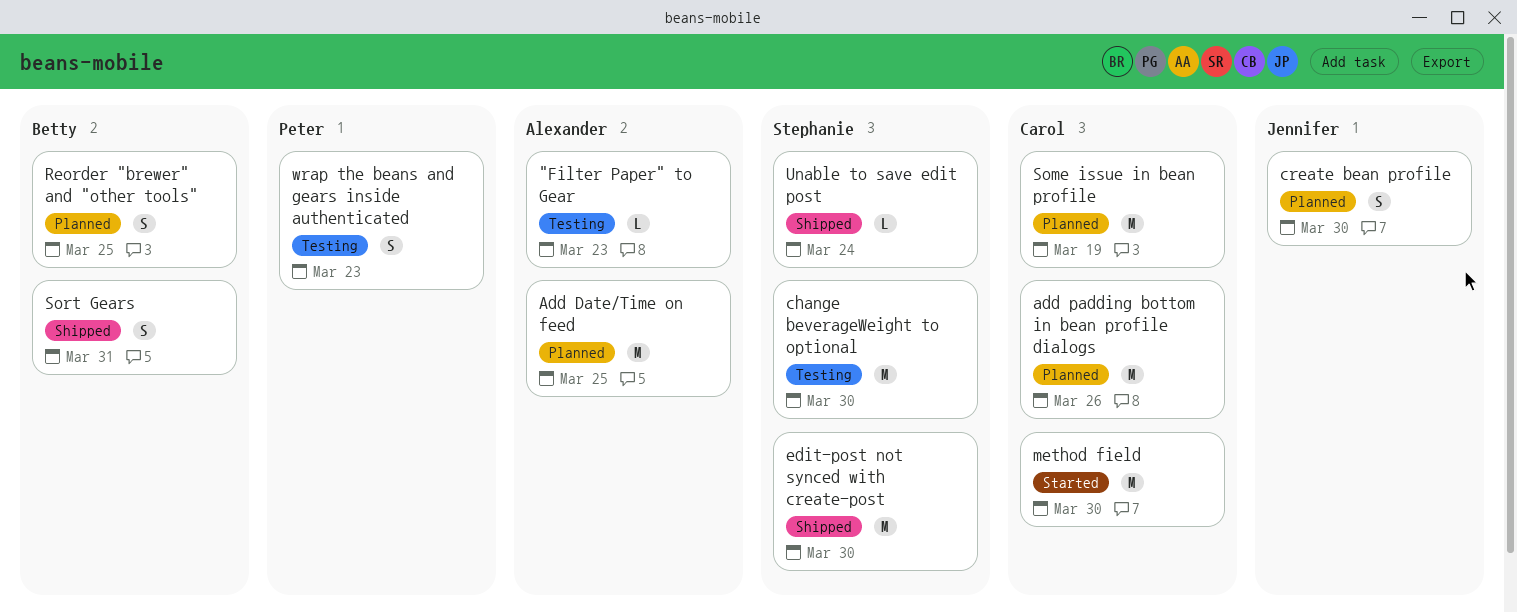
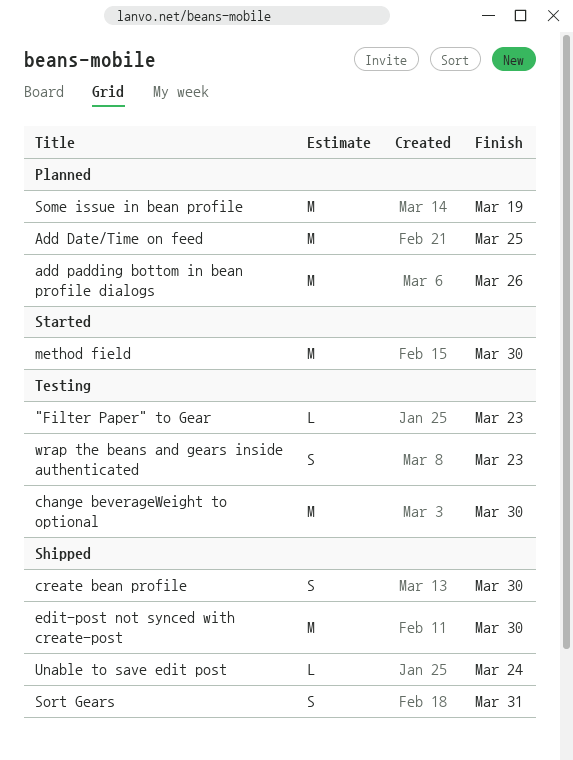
create bean profile, status: Planned -> Shipped
Reorder "brewer" and "other tools": present -> none

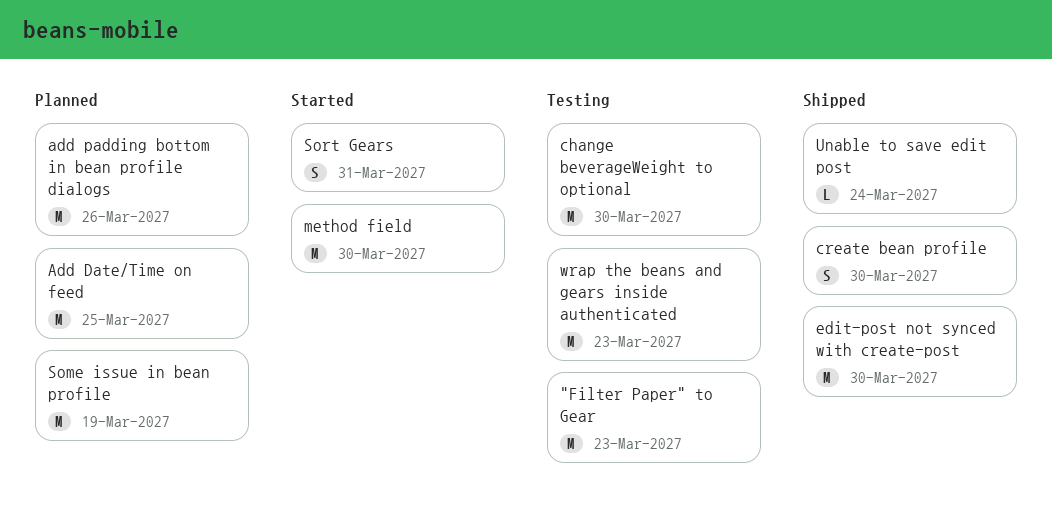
"Filter Paper" to Gear, estimate: L -> M
Sort Gears, status: Shipped -> Started
wrap the beans and gears inside authenticated, estimate: S -> M

